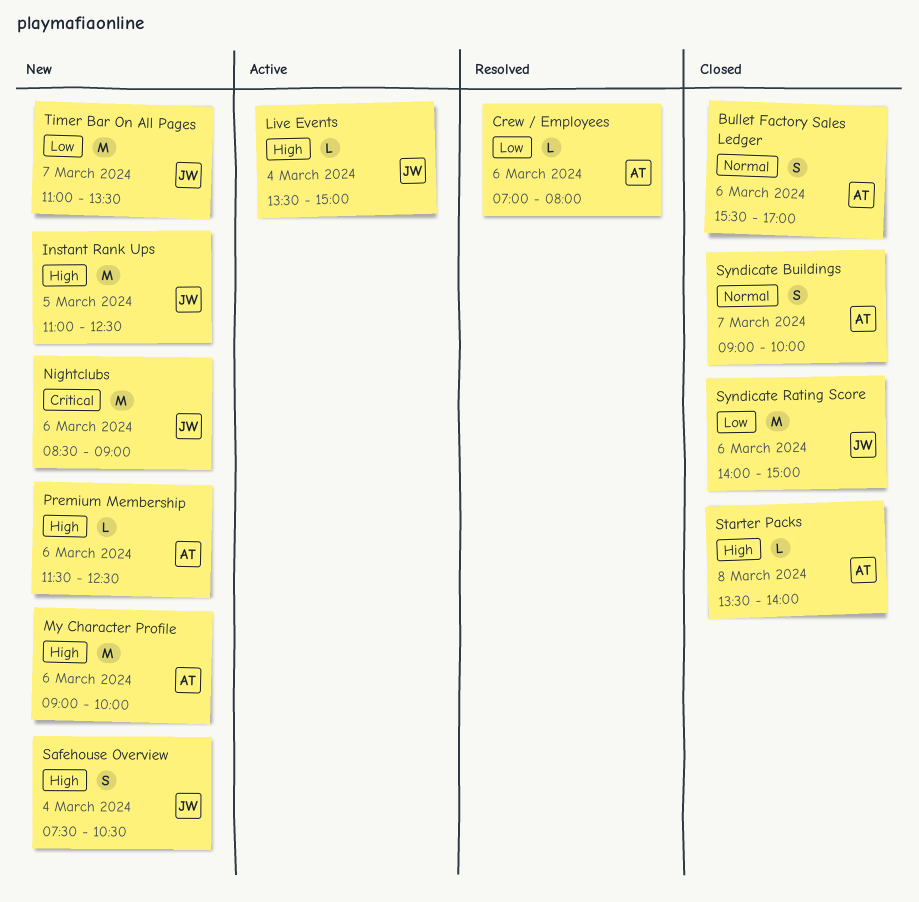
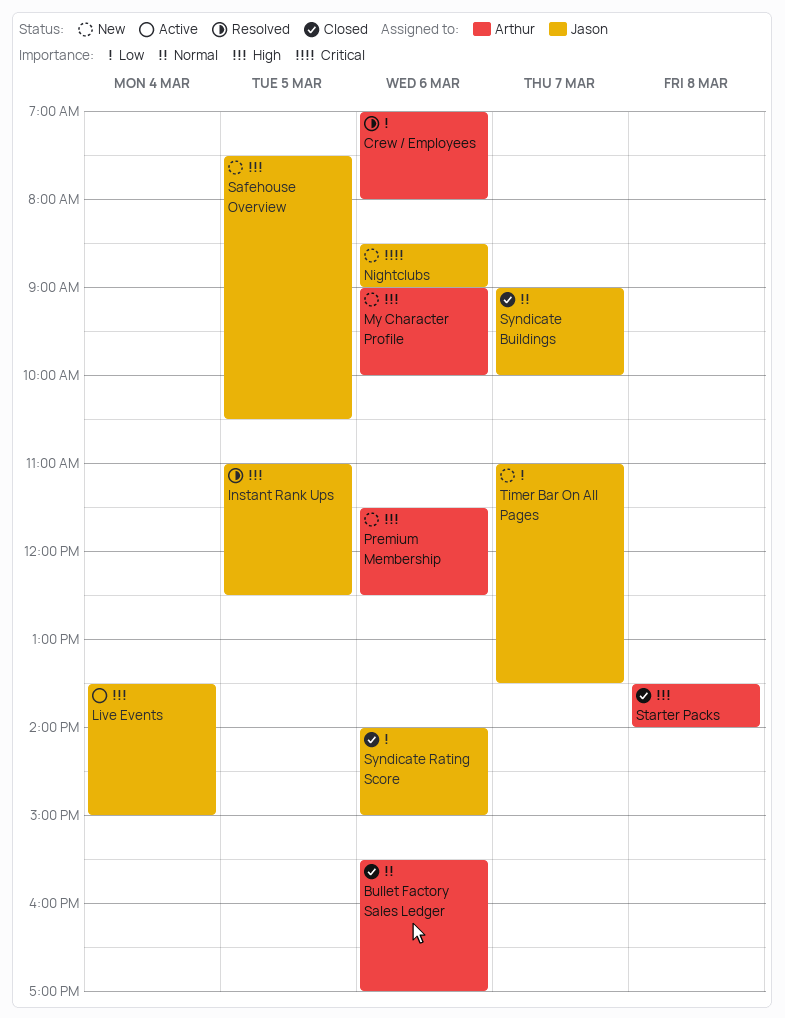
Instant Rank Ups, status: New -> Resolved
Safehouse Overview, day: Mar 4 -> Mar 5
Syndicate Buildings, owner: Arthur -> Jason

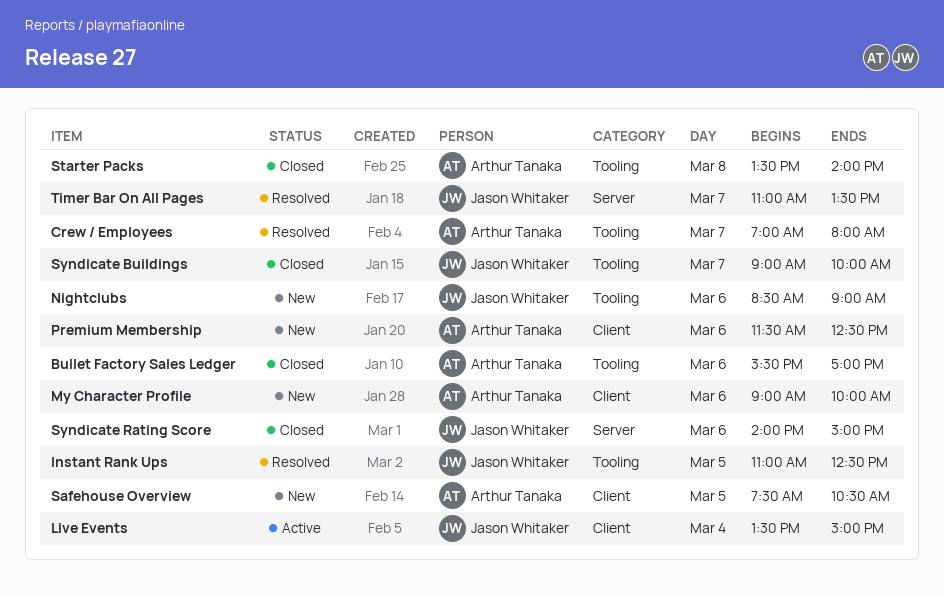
Crew / Employees, day: Mar 6 -> Mar 7
Safehouse Overview, owner: Jason Whitaker -> Arthur Tanaka
Timer Bar On All Pages, status: New -> Resolved

